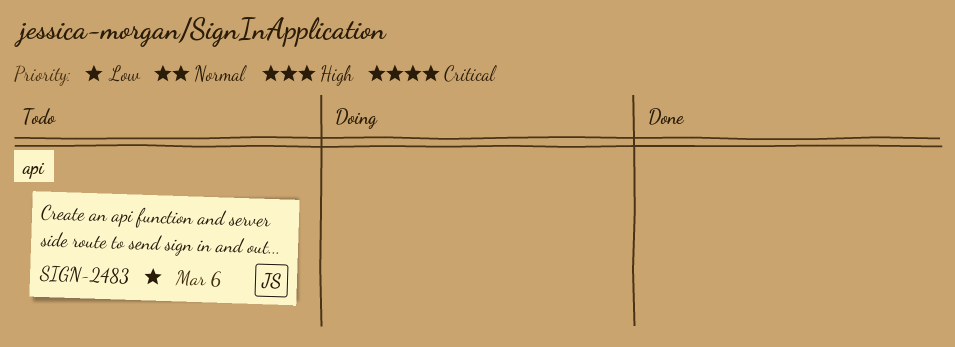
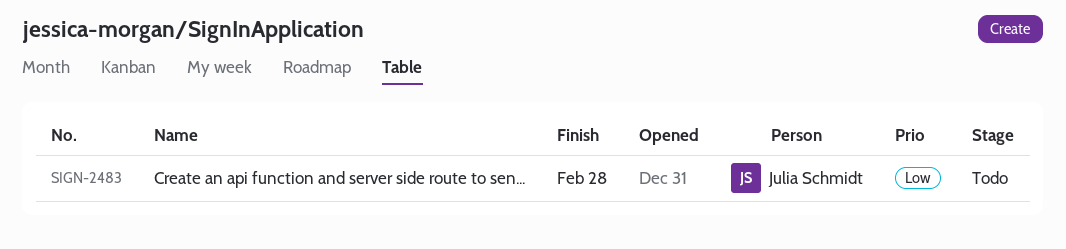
SIGN-2483, due: Mar 6 -> Feb 28

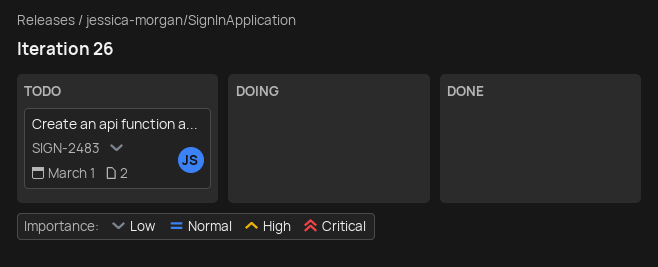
SIGN-2483, due: Feb 28 -> Mar 1

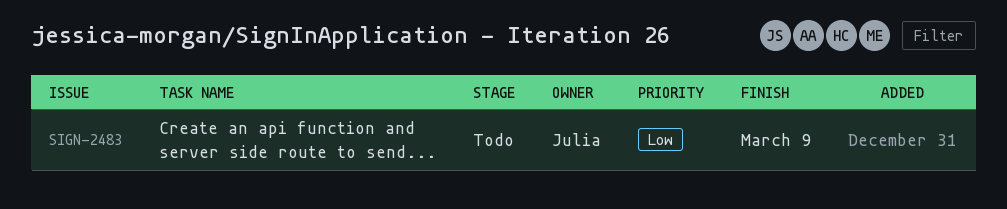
SIGN-2483, due: Mar 1 -> Mar 9

